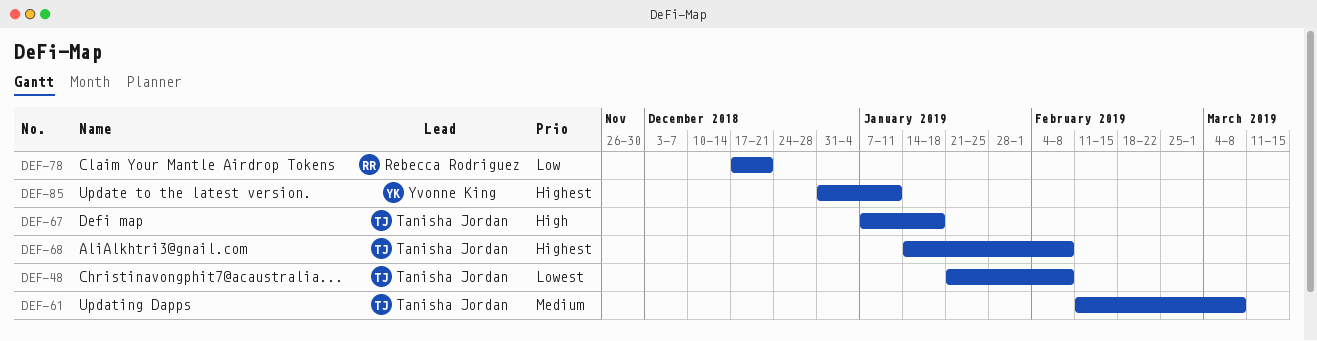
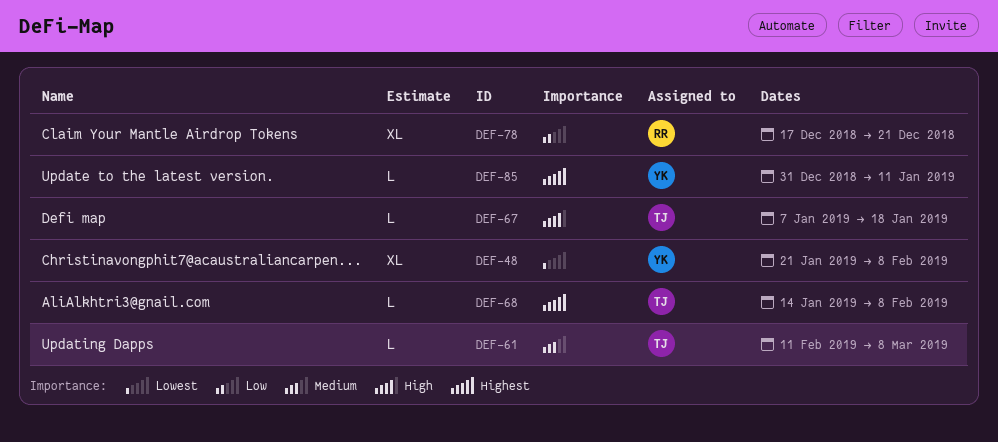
DEF-48, owner: Tanisha Jordan -> Yvonne King

